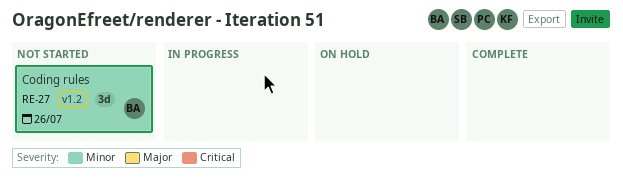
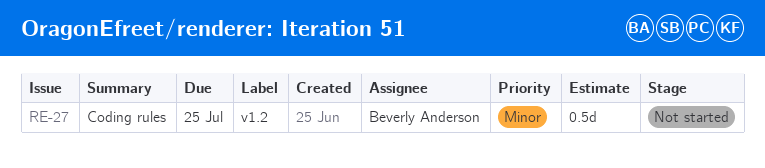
RE-27, estimate: 3d -> 0.5d
RE-27, due: Jul 26 -> Jul 25

